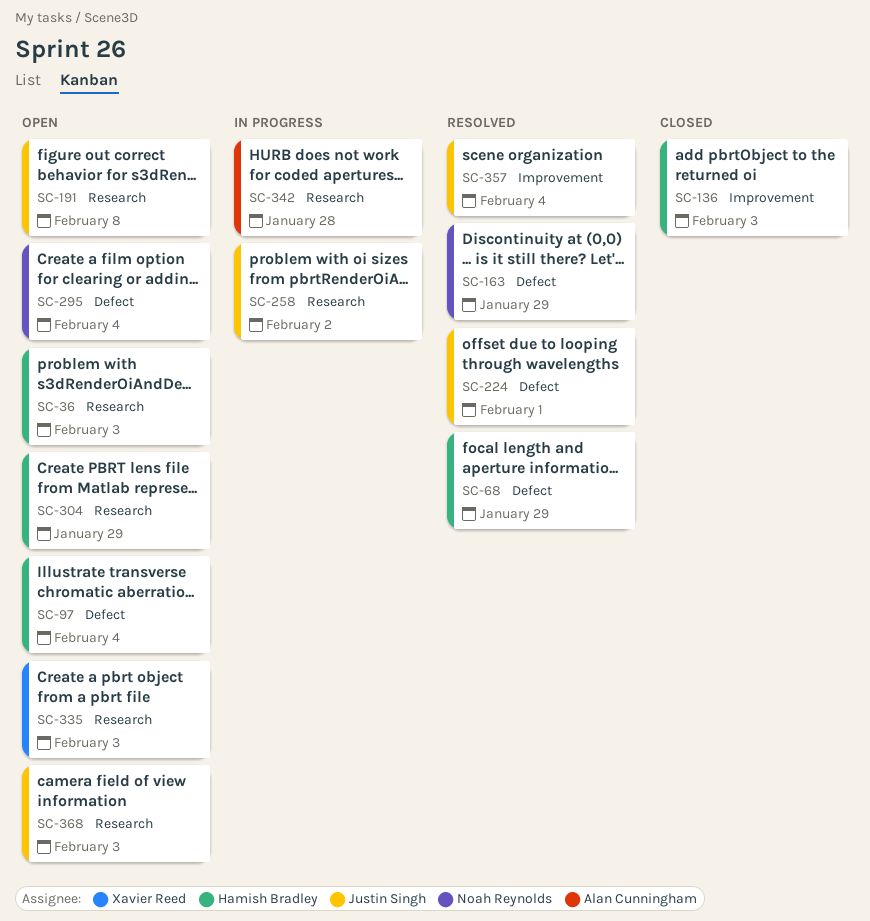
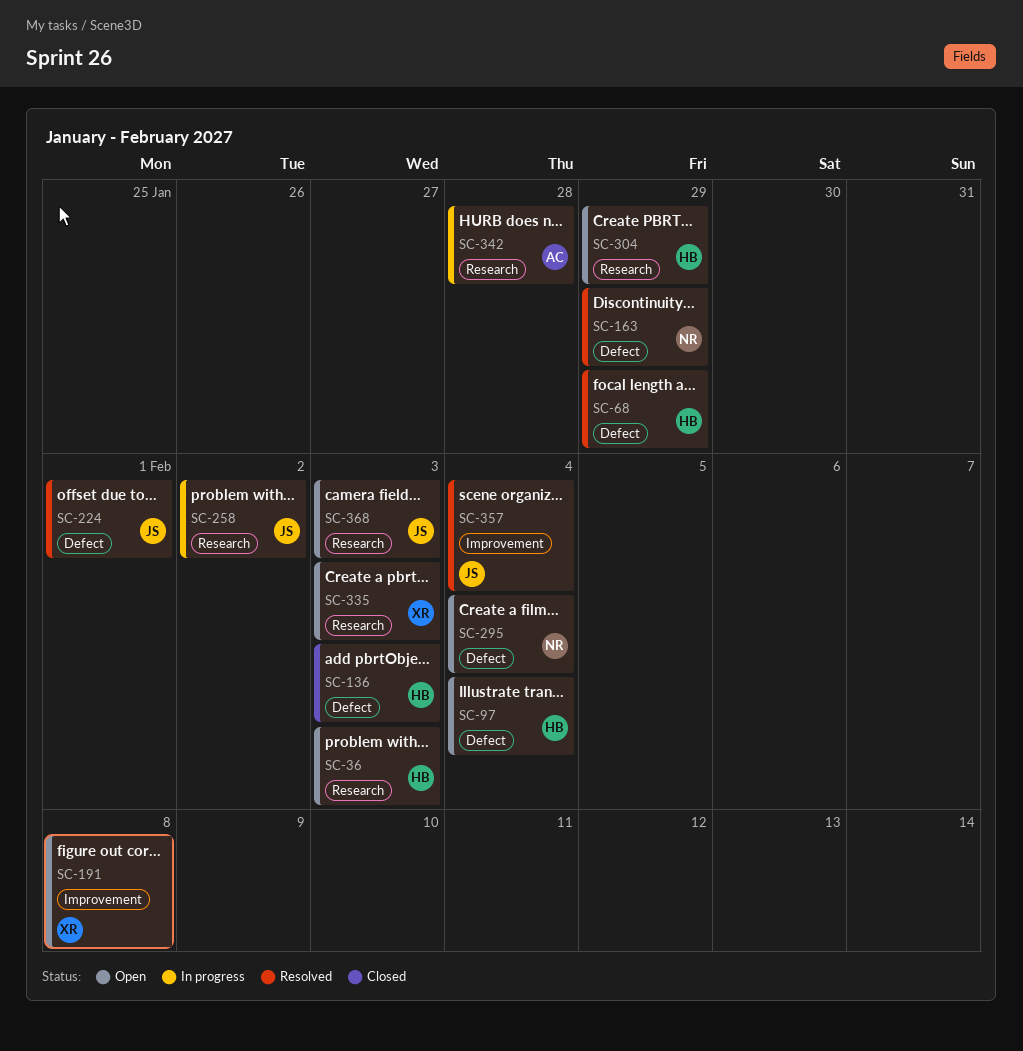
SC-136, label: Improvement -> Defect
SC-191, owner: Justin Singh -> Xavier Reed
SC-191, label: Research -> Improvement

